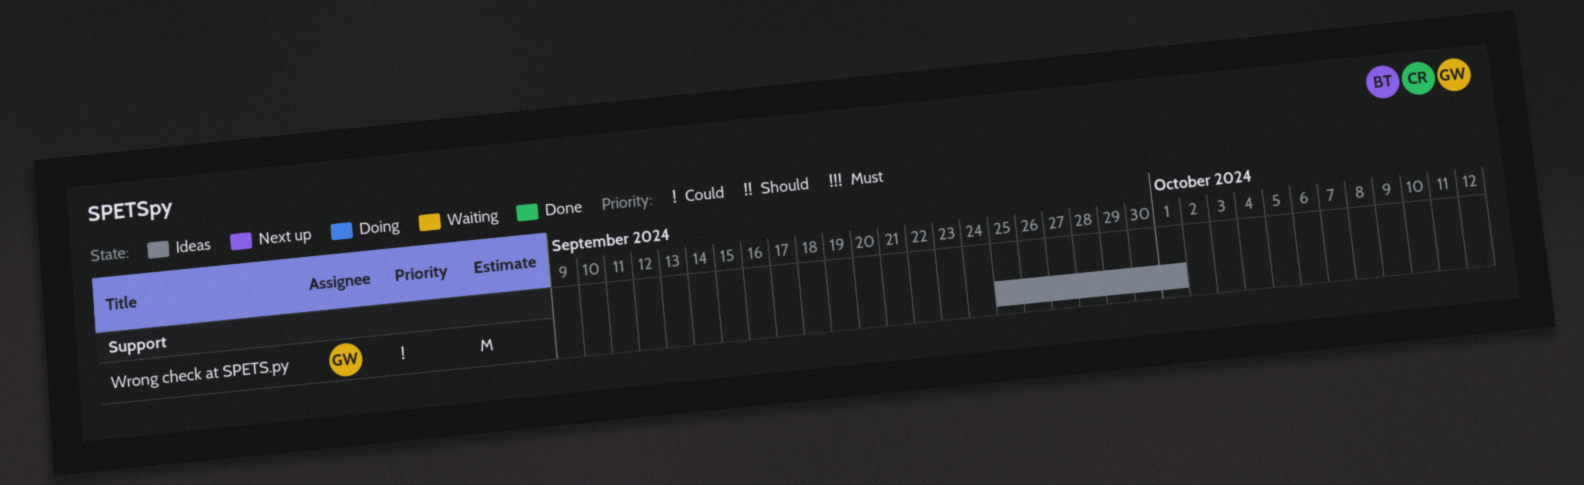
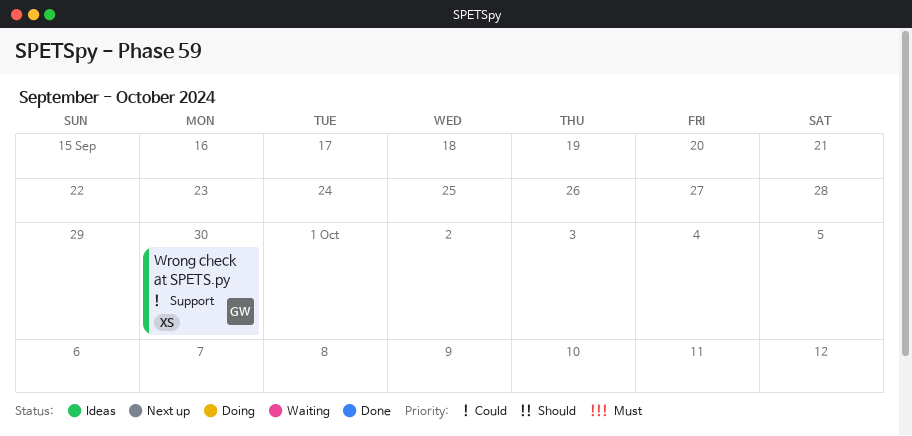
Wrong check at SPETS.py, estimate: M -> XS
Wrong check at SPETS.py, due: Oct 1 -> Sep 30

